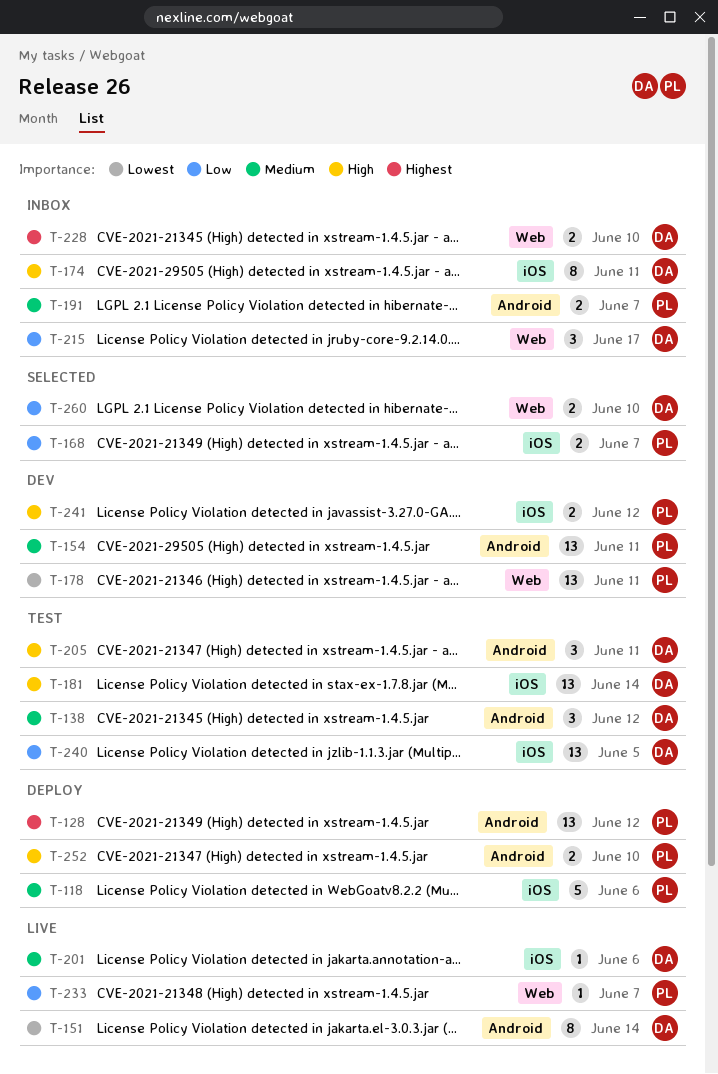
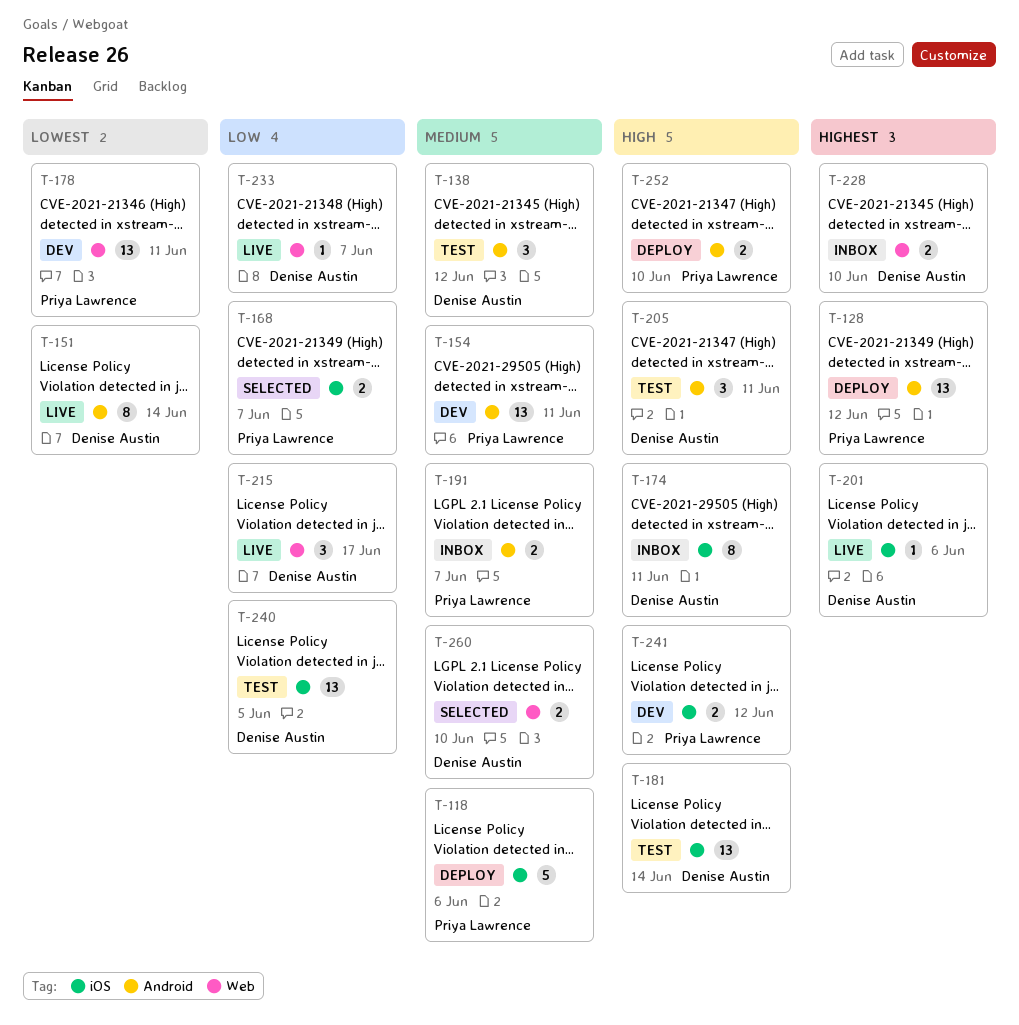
T-201, priority: Medium -> Highest
T-215, status: Inbox -> Live
T-233, owner: Priya Lawrence -> Denise Austin
T-260, priority: Low -> Medium

